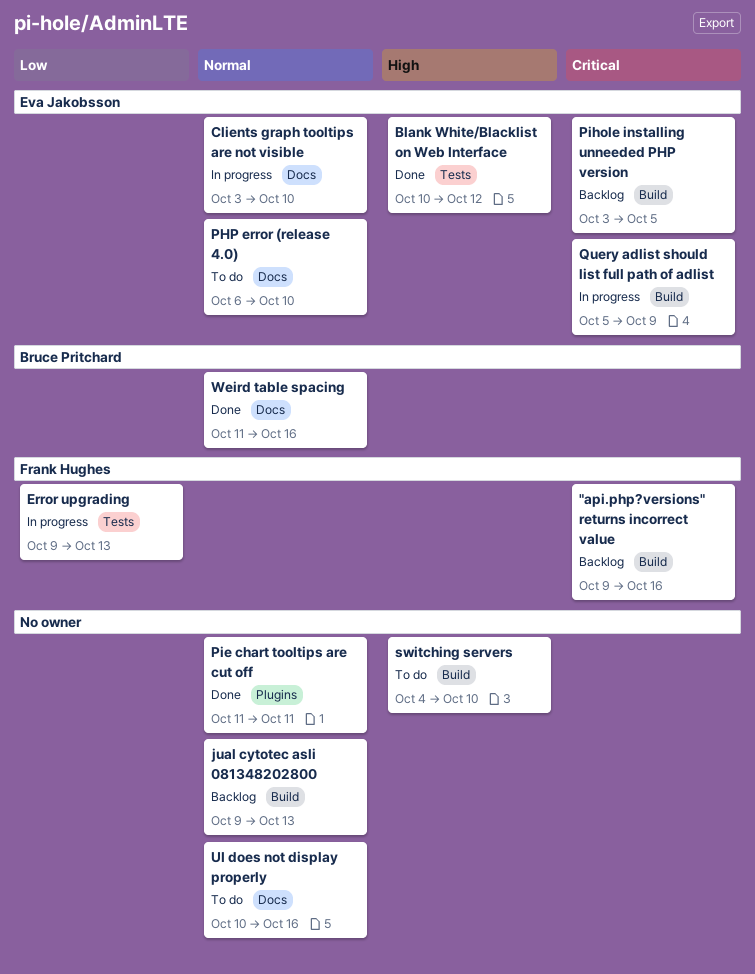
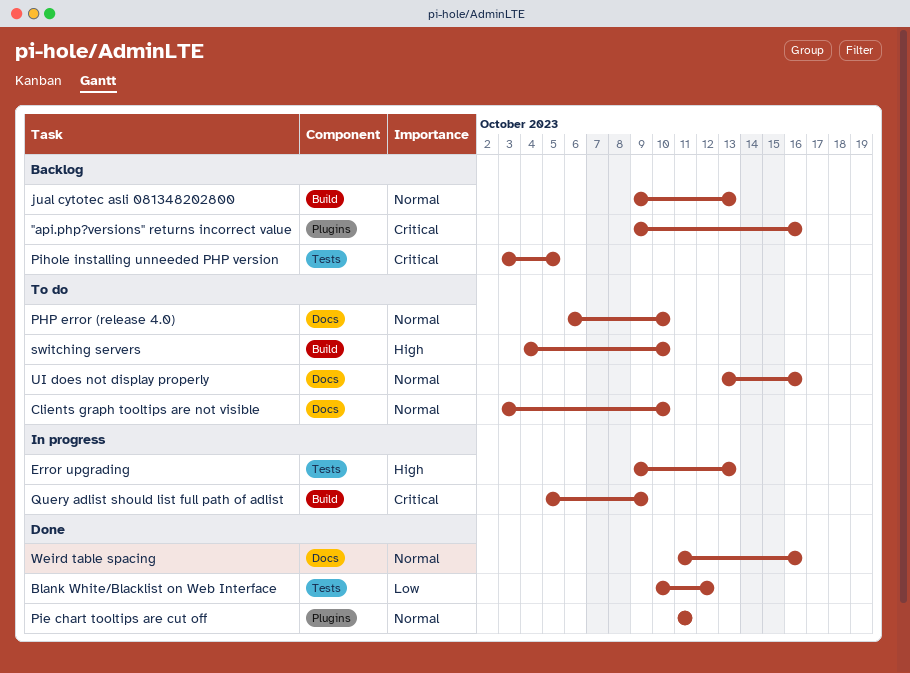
"api.php?versions" returns incorrect value, label: Build -> Plugins
Blank White/Blacklist on Web Interface, priority: High -> Low
Clients graph tooltips are not visible, status: In progress -> To do
Error upgrading, priority: Low -> High
Pihole installing unneeded PHP version, label: Build -> Tests
UI does not display properly, start: Oct 10 -> Oct 13

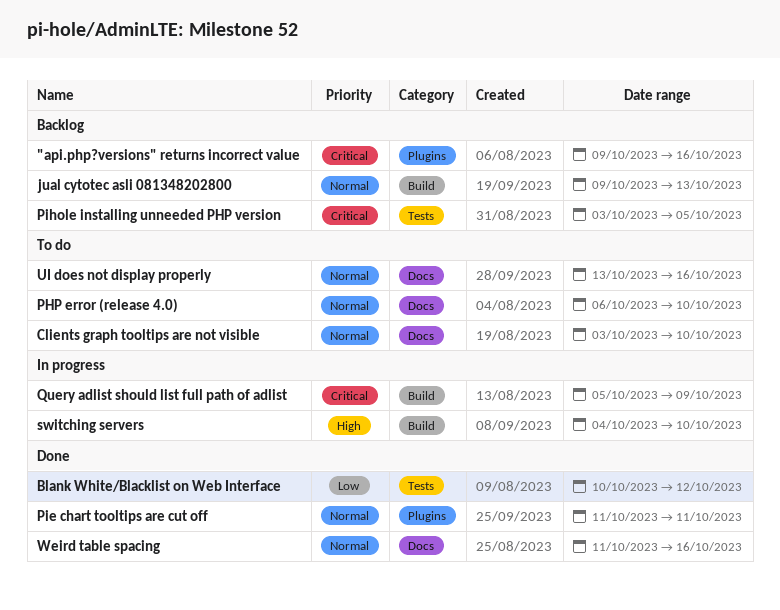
Error upgrading: present -> none
switching servers, status: To do -> In progress

